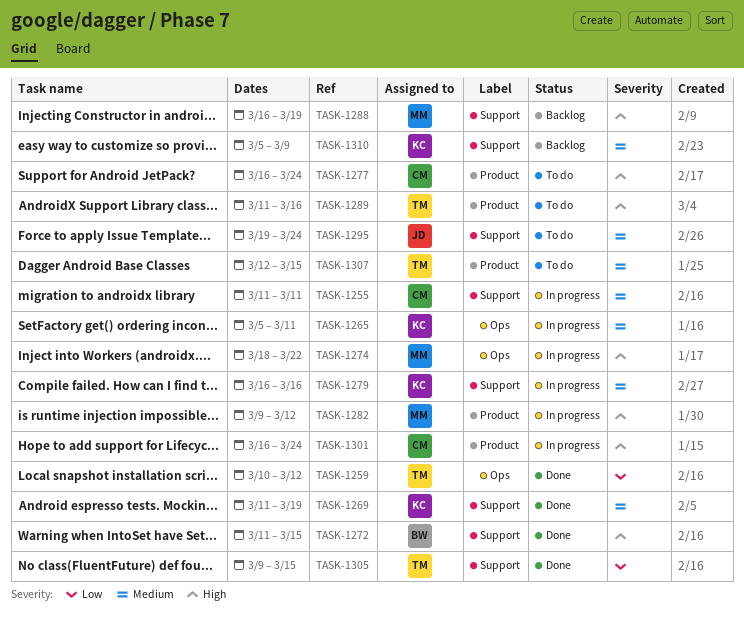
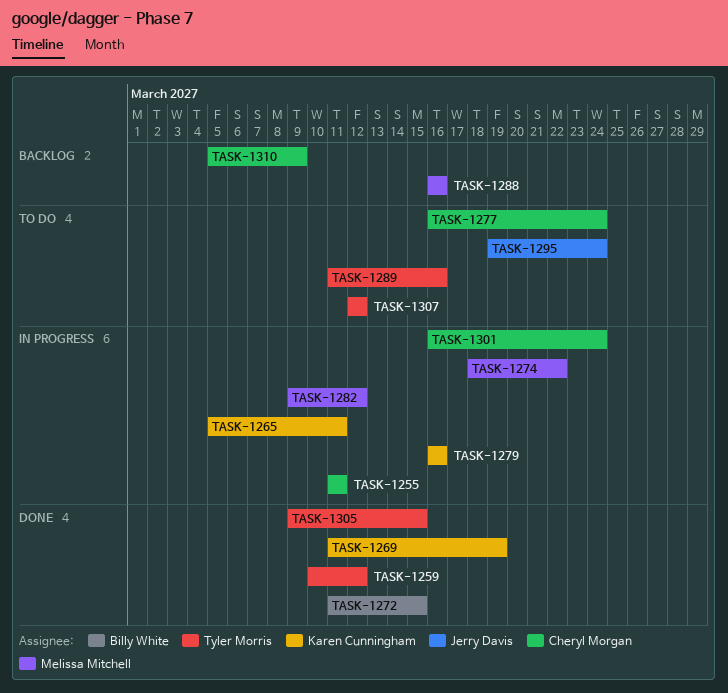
TASK-1288, due: Mar 19 -> Mar 16
TASK-1307, due: Mar 15 -> Mar 12
TASK-1310, owner: Karen Cunningham -> Cheryl Morgan

